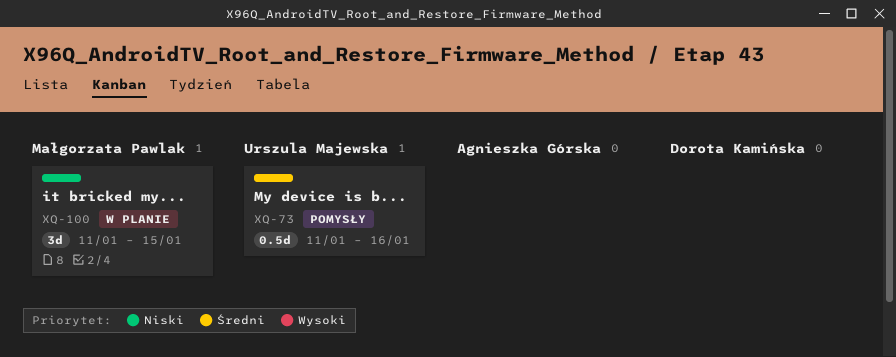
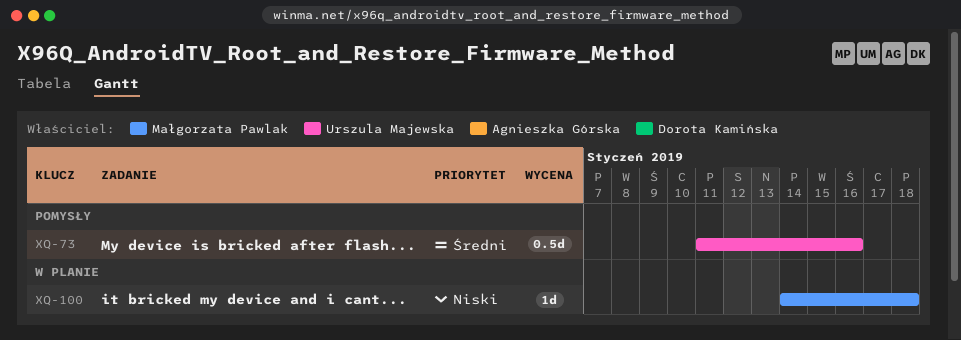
XQ-100, estimate: 3d -> 1d
XQ-100, start: Jan 11 -> Jan 14
XQ-100, due: Jan 15 -> Jan 18

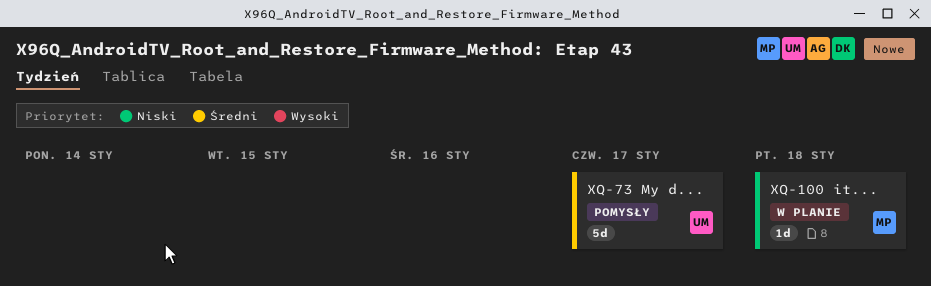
XQ-73, estimate: 0.5d -> 5d
XQ-73, due: Jan 16 -> Jan 17

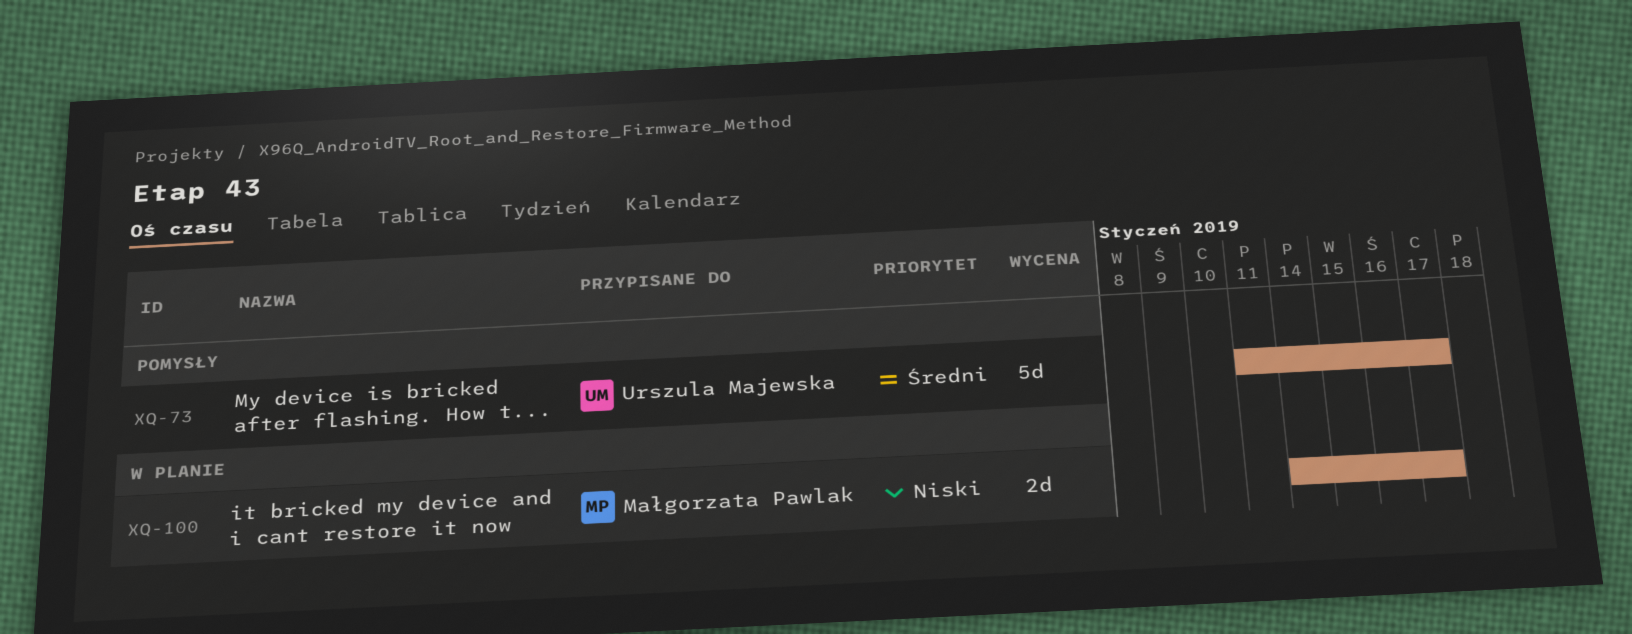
XQ-100, estimate: 1d -> 2d
XQ-100, due: Jan 18 -> Jan 17

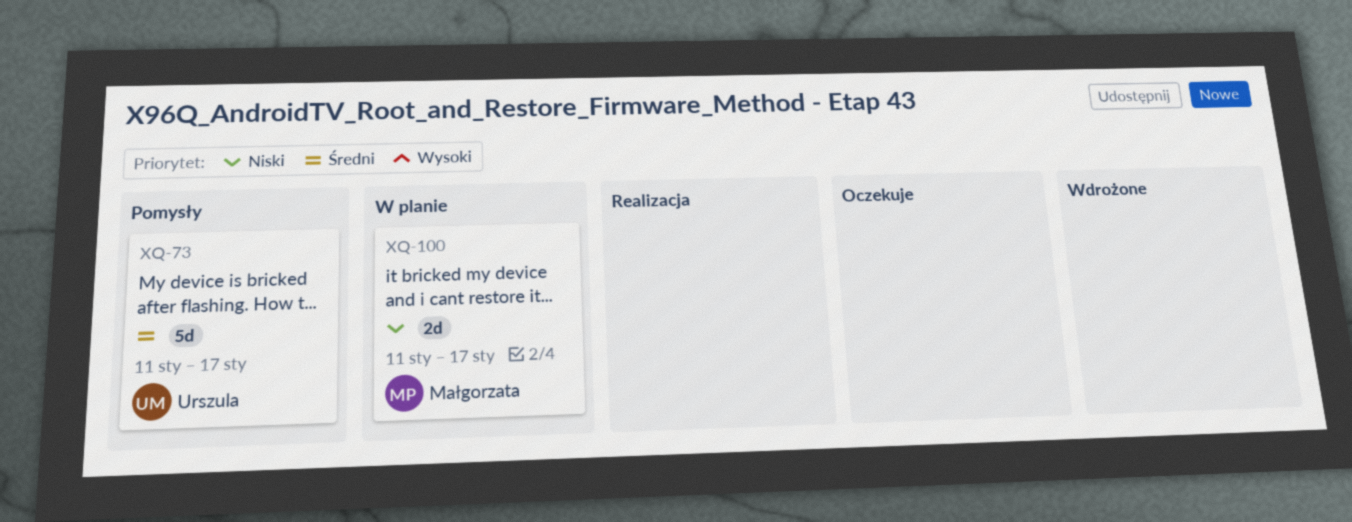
XQ-100, start: Jan 14 -> Jan 11

